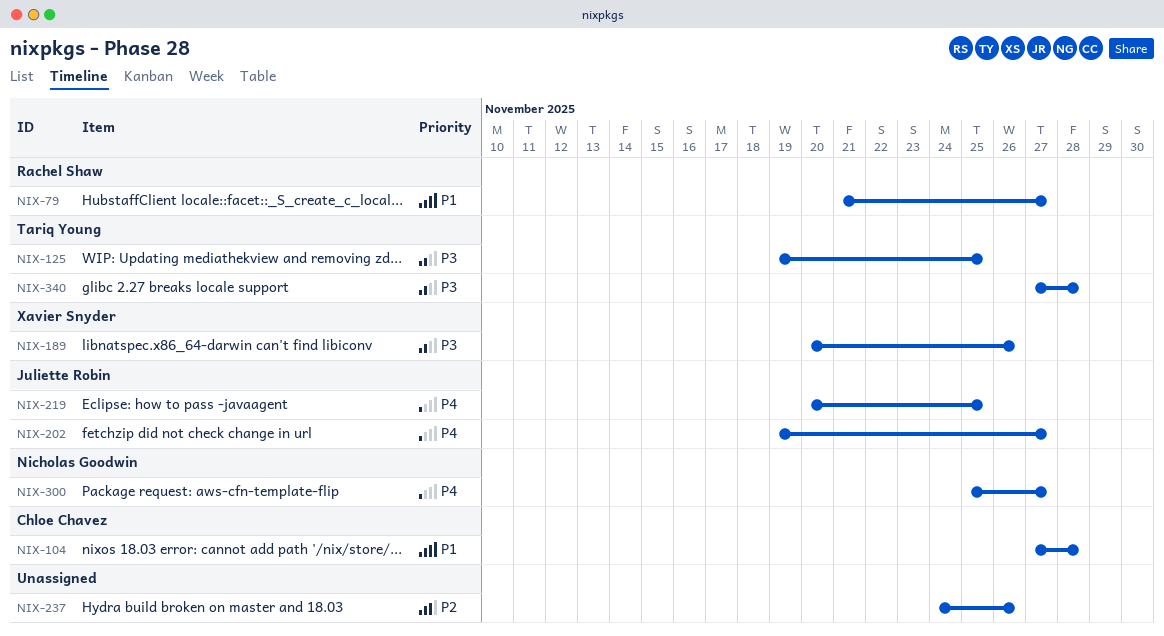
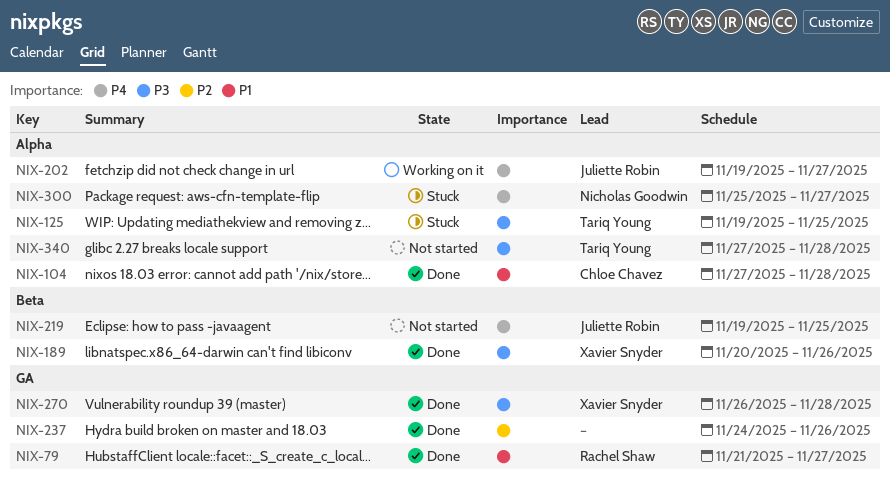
NIX-219, start: Nov 20 -> Nov 19
NIX-270: none -> present

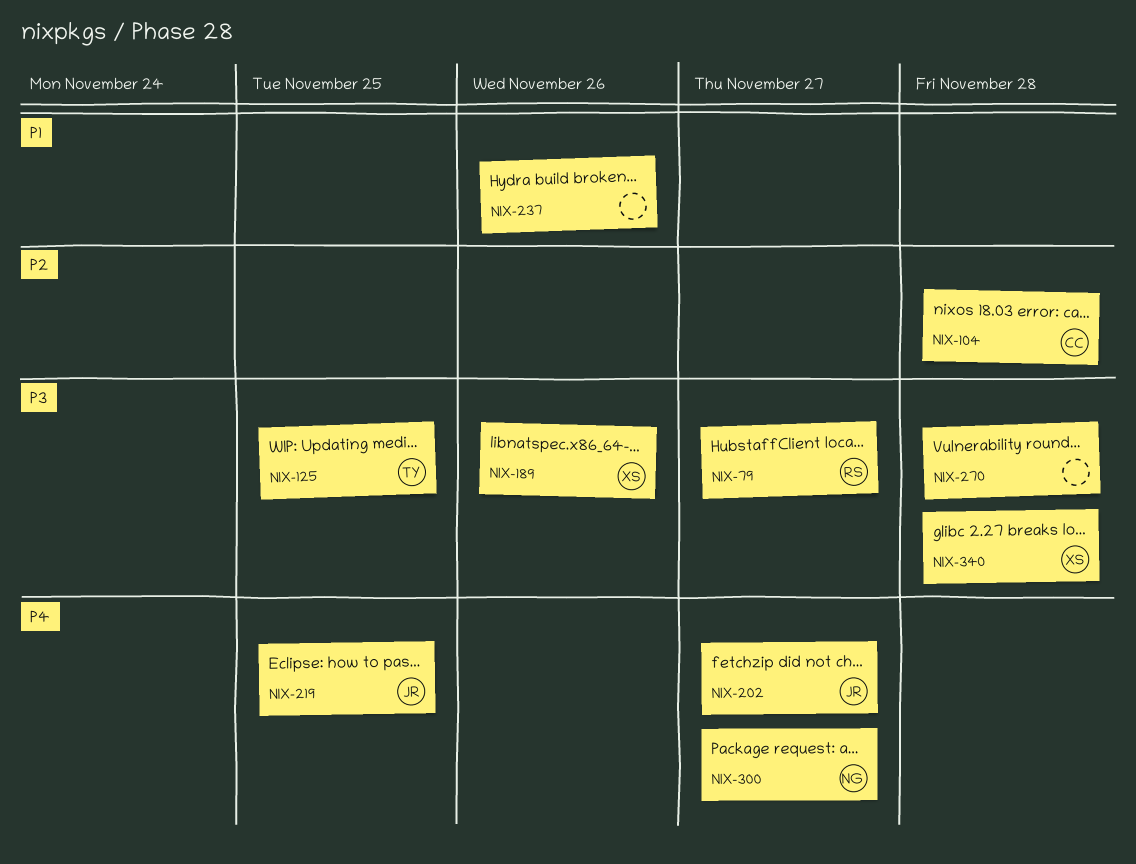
NIX-79, priority: P1 -> P3
NIX-104, priority: P1 -> P2
NIX-237, priority: P2 -> P1
NIX-270, owner: Xavier Snyder -> none
NIX-340, owner: Tariq Young -> Xavier Snyder

